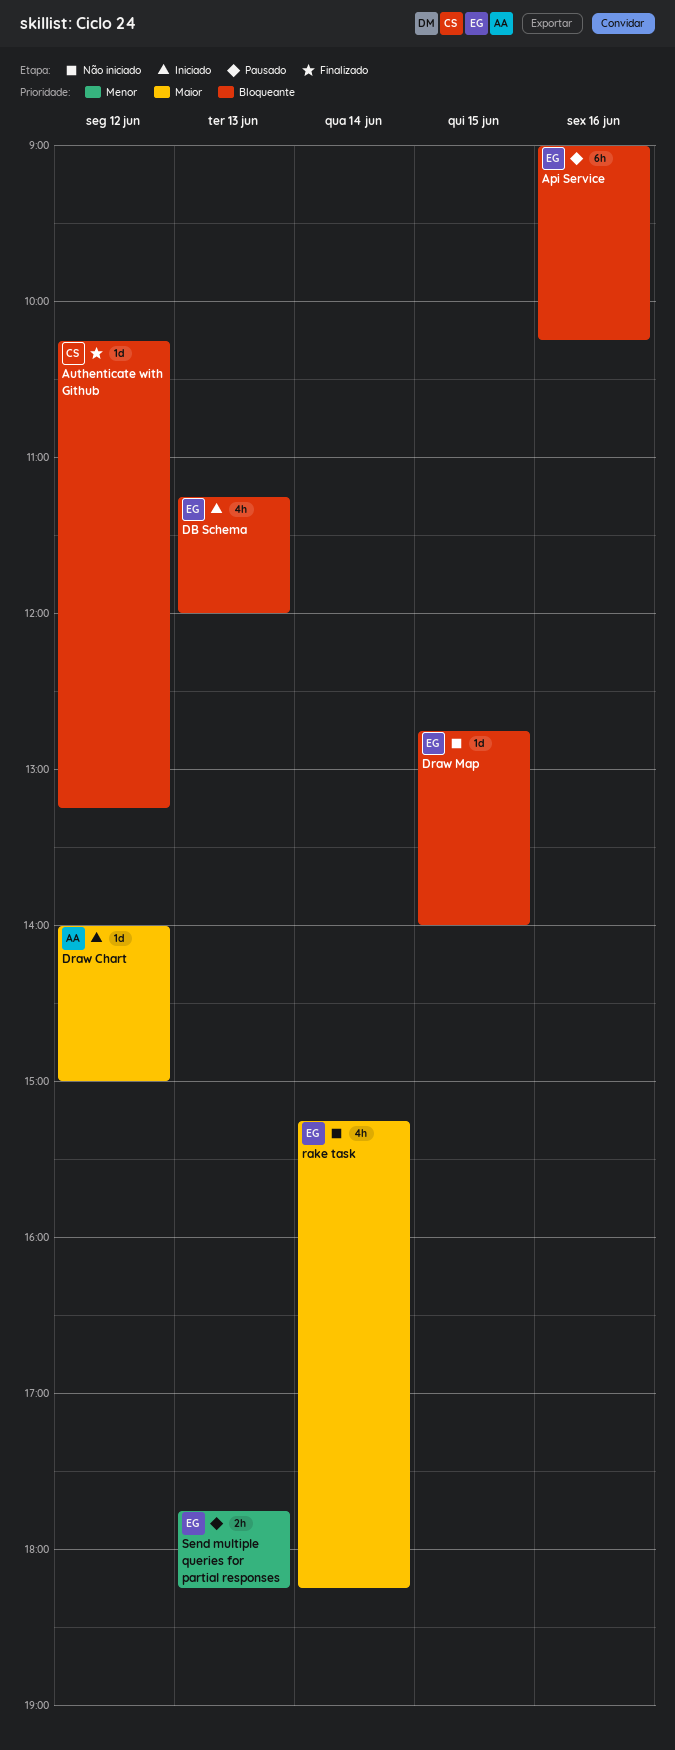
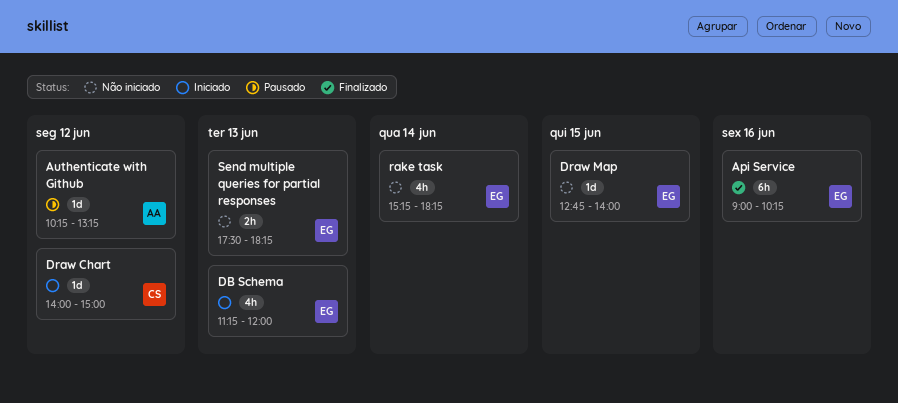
Api Service, status: Pausado -> Finalizado
Authenticate with Github, status: Finalizado -> Pausado
Authenticate with Github, owner: CS -> AA
Draw Chart, owner: AA -> CS
Send multiple queries for partial responses, status: Pausado -> Não iniciado
Send multiple queries for partial responses, begins: 17:45 -> 17:30

